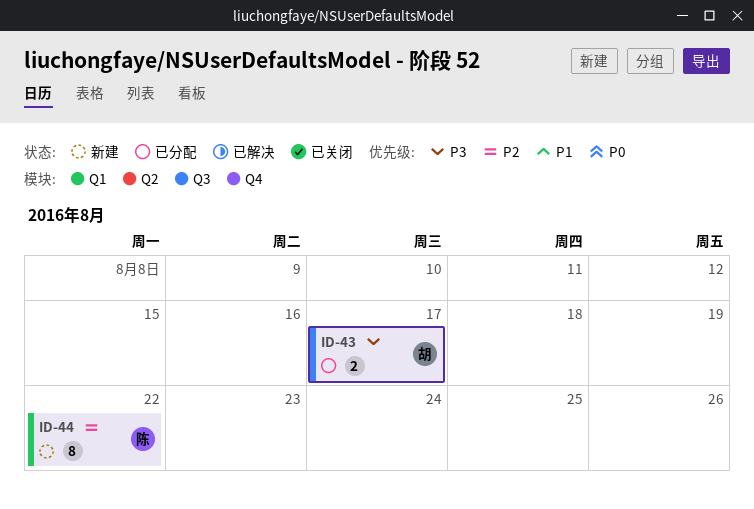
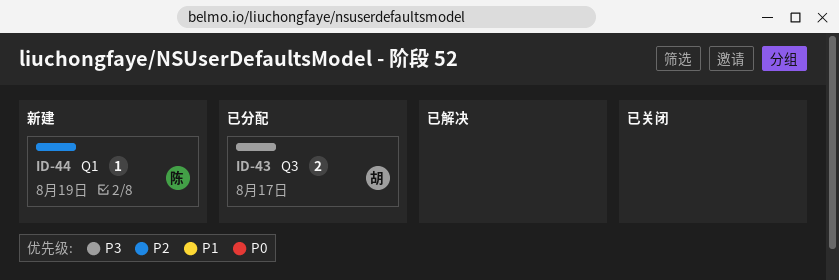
ID-44, estimate: 8 -> 1
ID-44, due: Aug 22 -> Aug 19

